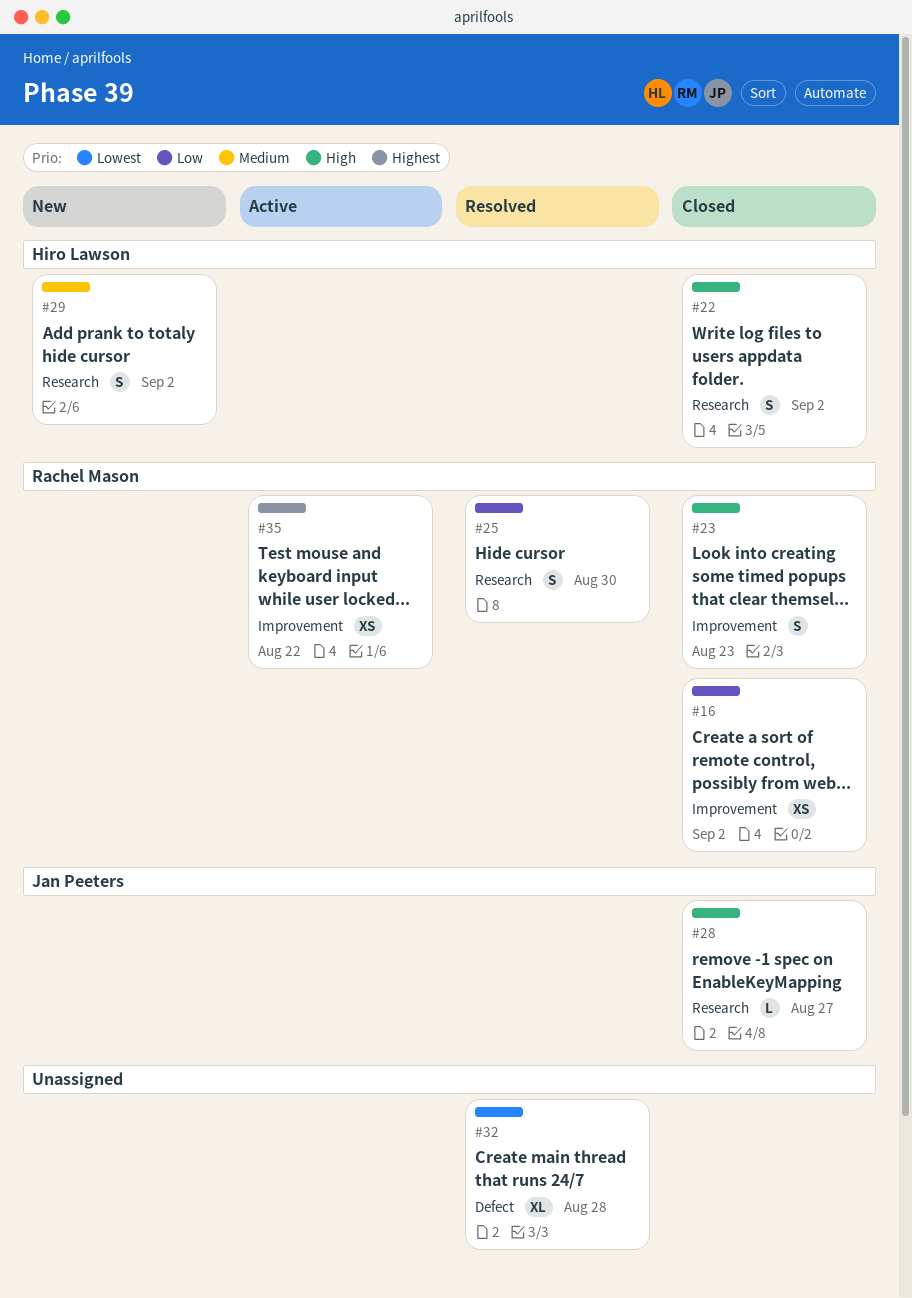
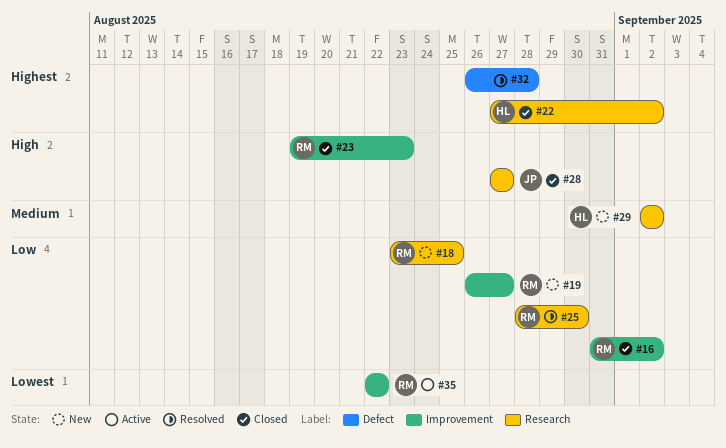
#18: none -> present
#19: none -> present
#22, priority: High -> Highest
#32, priority: Lowest -> Highest
#35, priority: Highest -> Lowest

